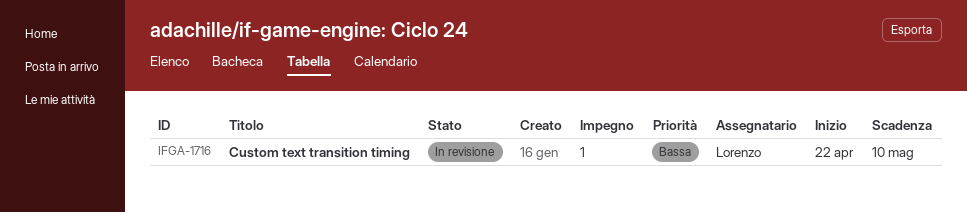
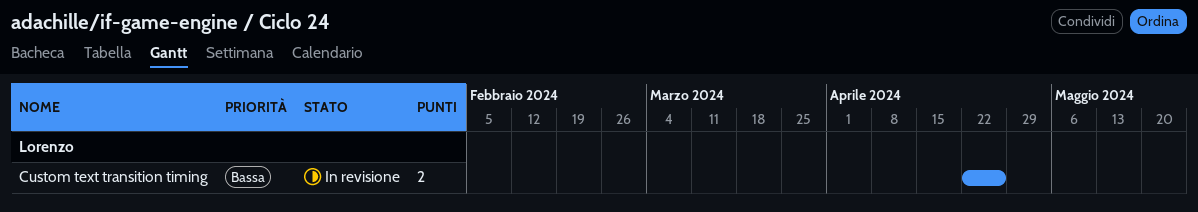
Custom text transition timing, estimate: 1 -> 2
Custom text transition timing, due: May 10 -> Apr 26

